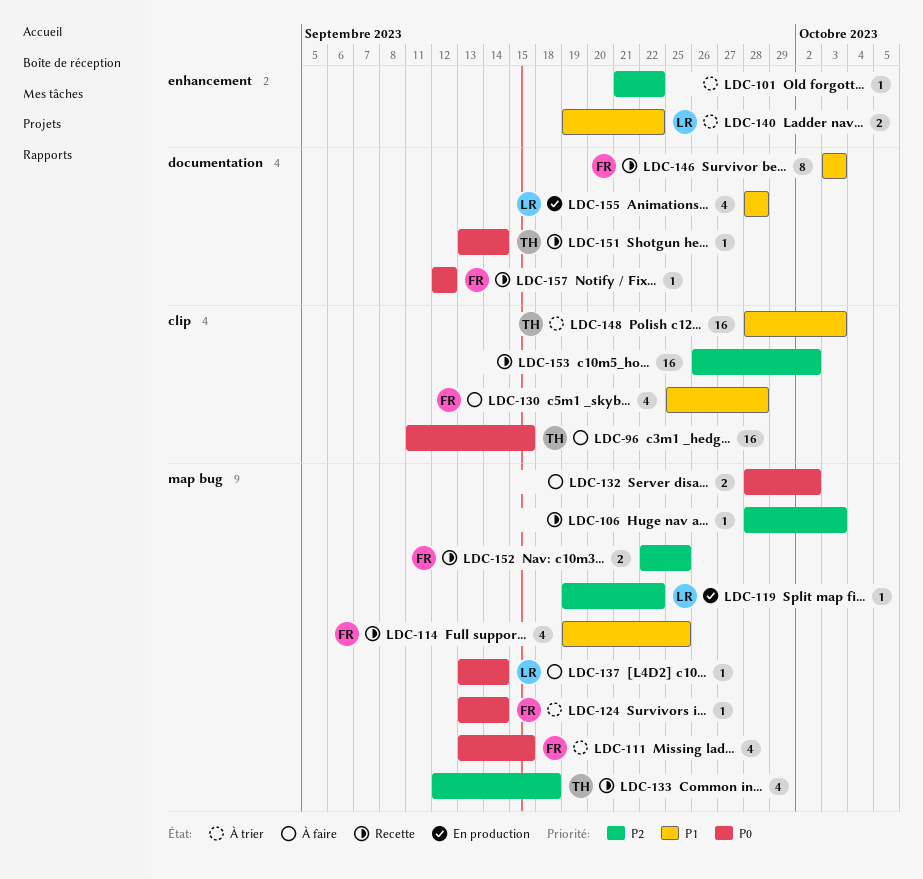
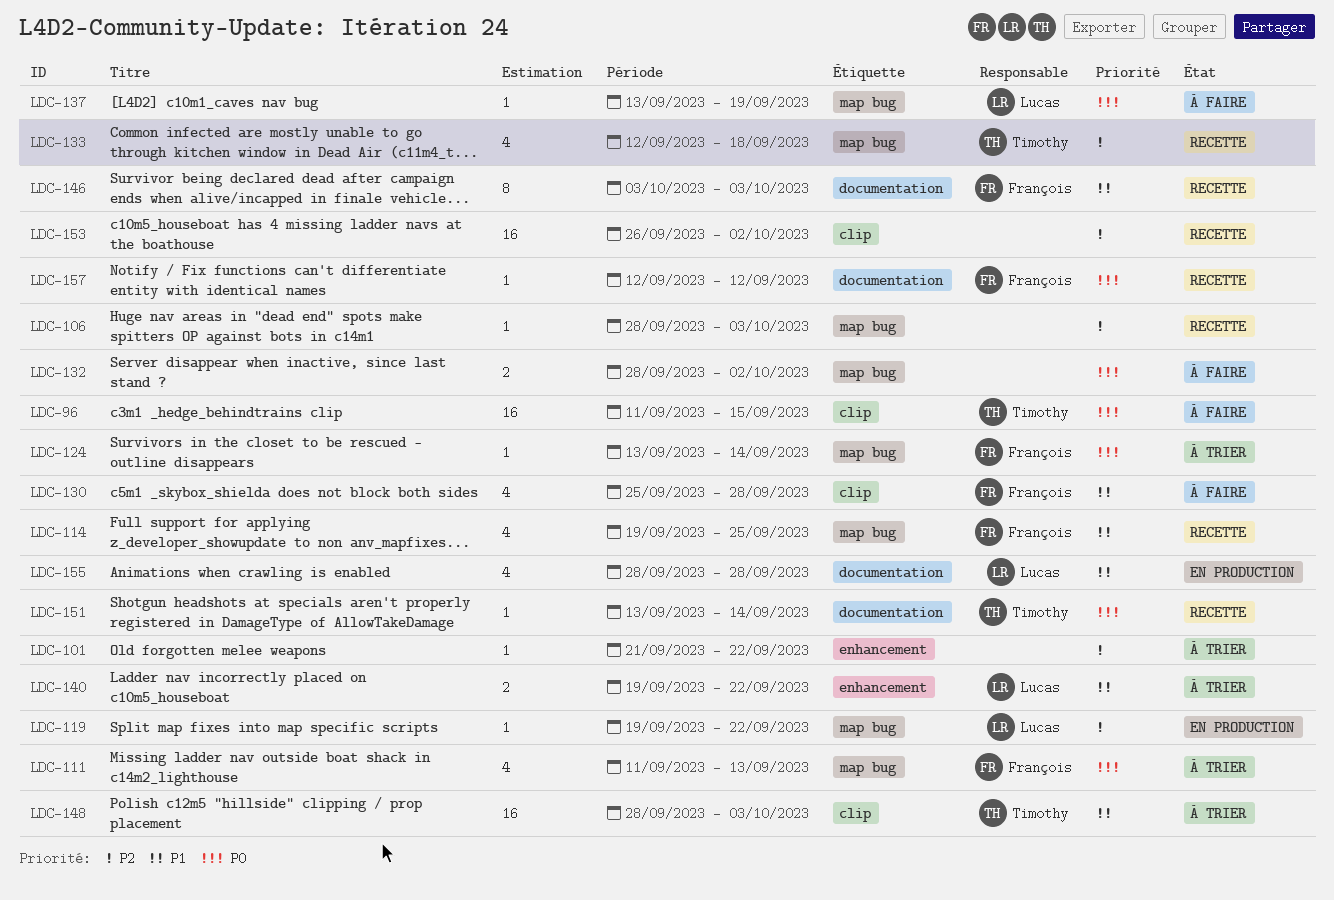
LDC-111, start: Sep 13 -> Sep 11
LDC-111, due: Sep 15 -> Sep 13
LDC-137, due: Sep 14 -> Sep 19
LDC-152: present -> none

